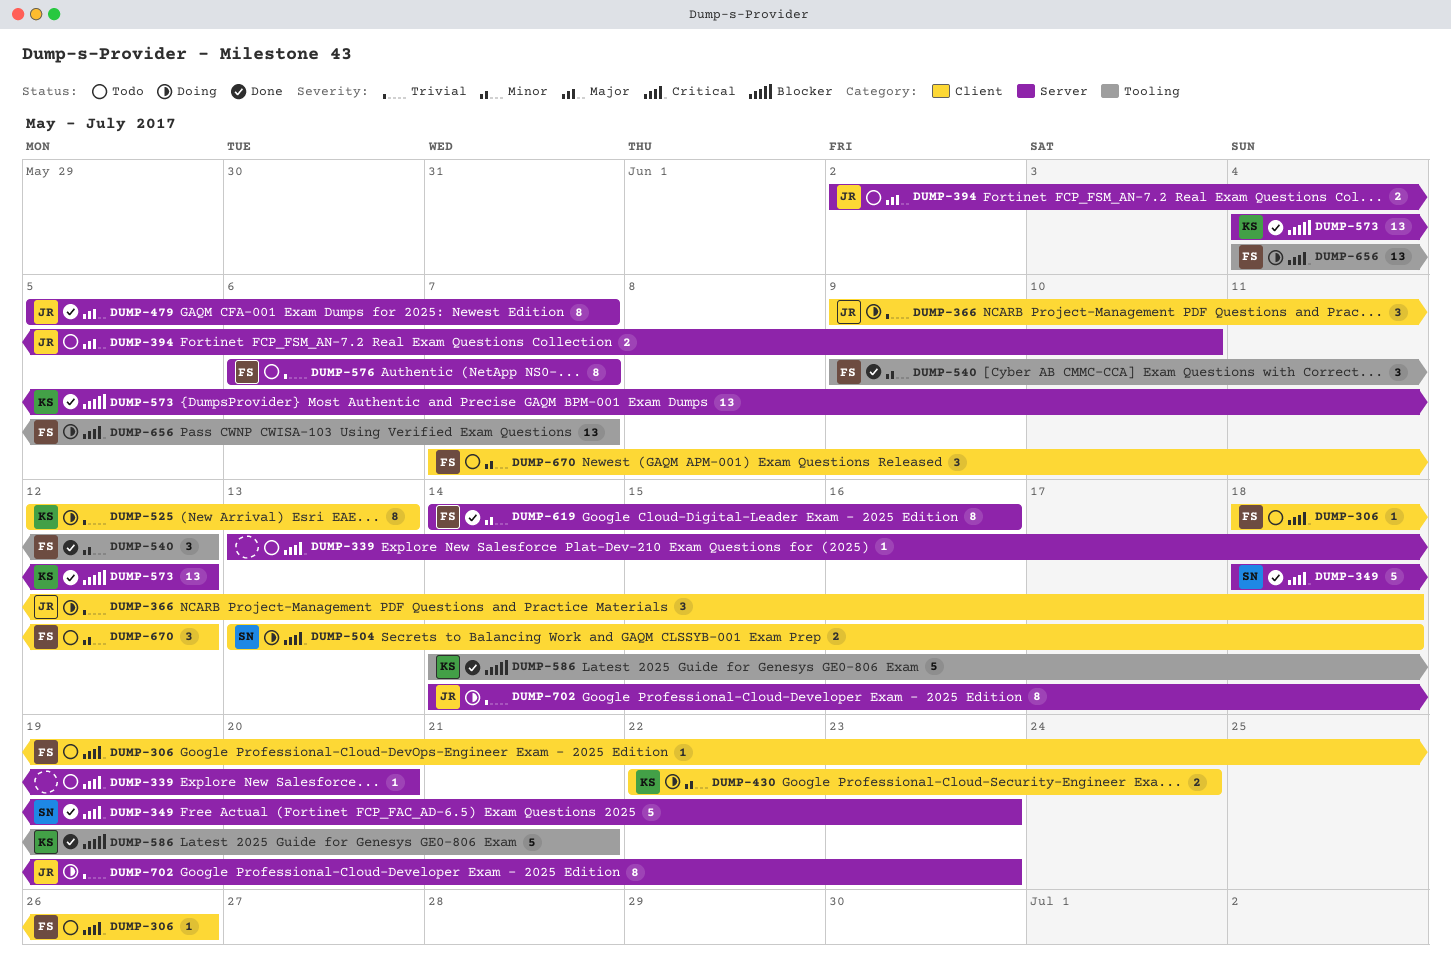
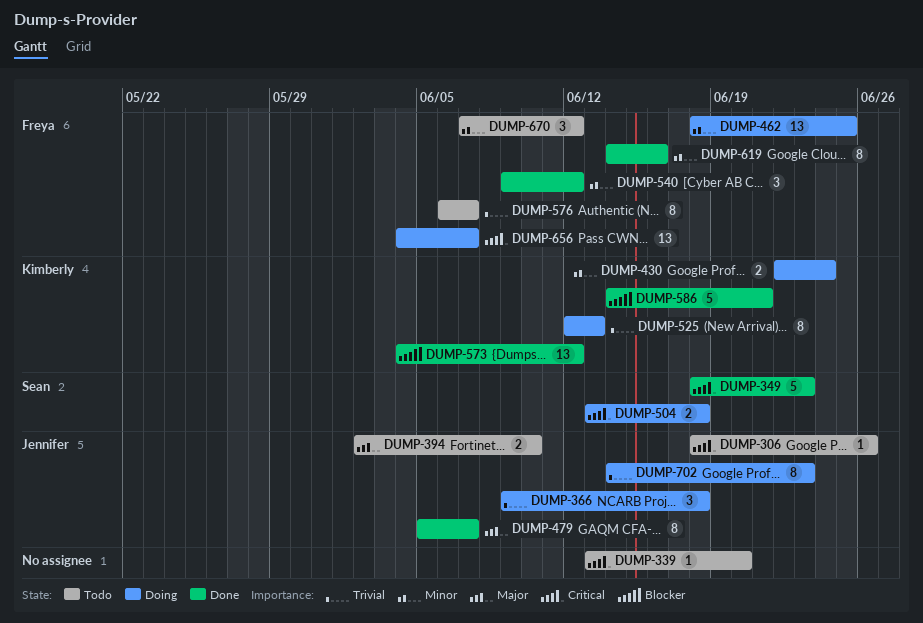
DUMP-306, owner: Freya -> Jennifer
DUMP-462: none -> present

